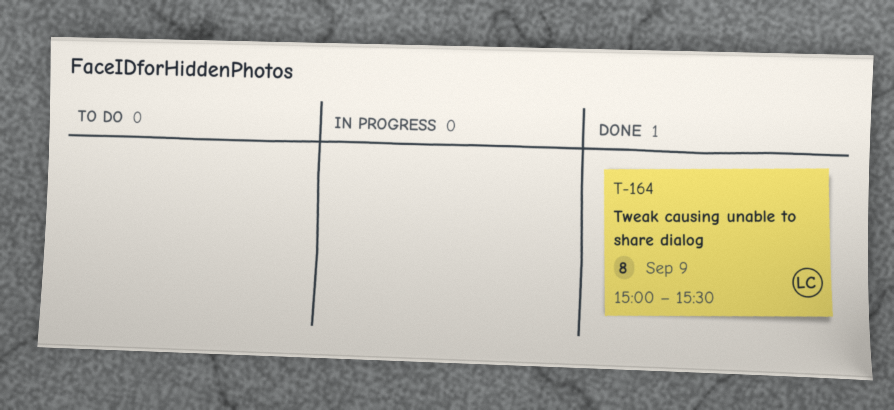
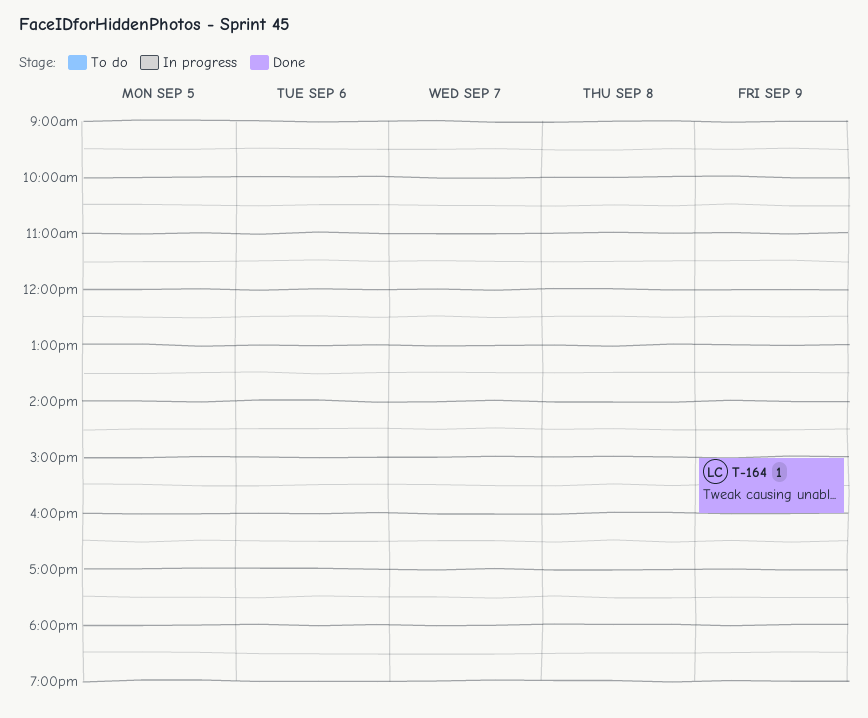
T-164, estimate: 8 -> 1
T-164, ends: 15:30 -> 16:00

